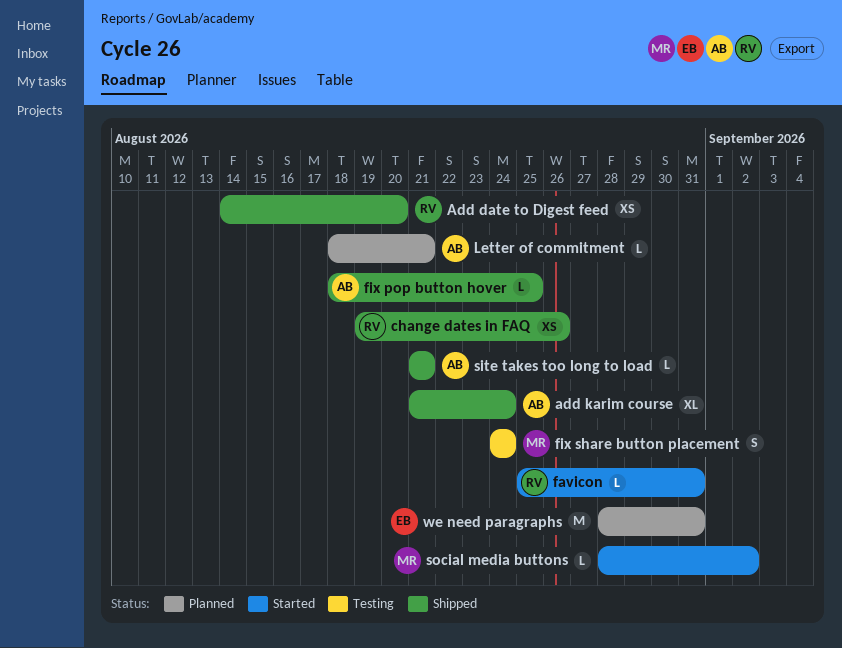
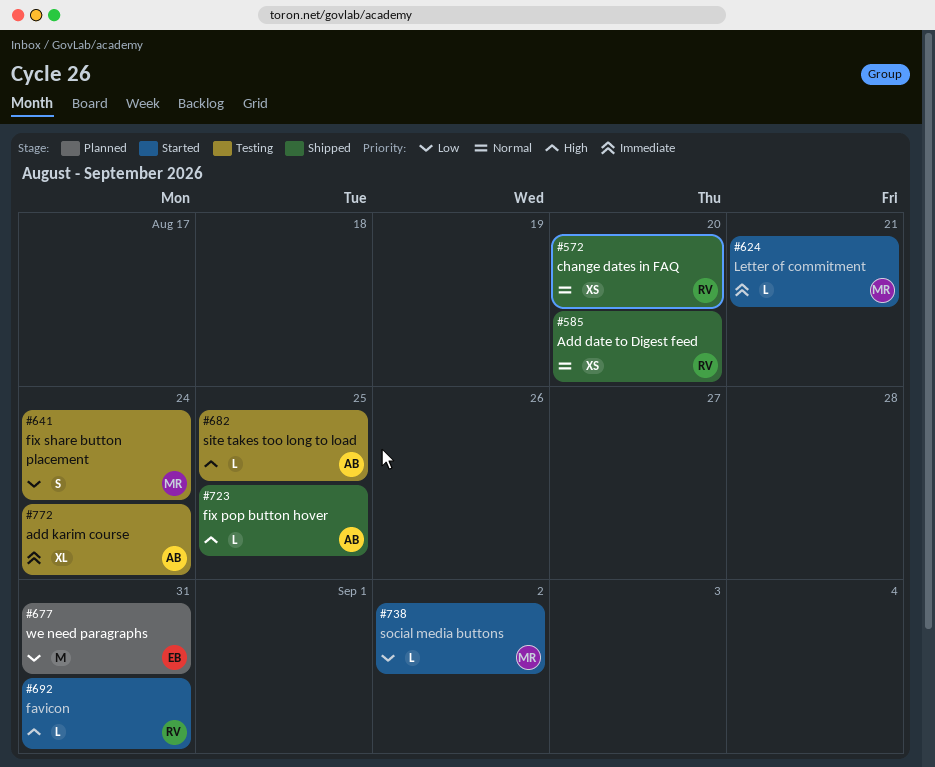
add karim course, status: Shipped -> Testing
change dates in FAQ, due: Aug 26 -> Aug 20
Letter of commitment, status: Planned -> Started
Letter of commitment, owner: AB -> MR
site takes too long to load, status: Shipped -> Testing
site takes too long to load, due: Aug 21 -> Aug 25

